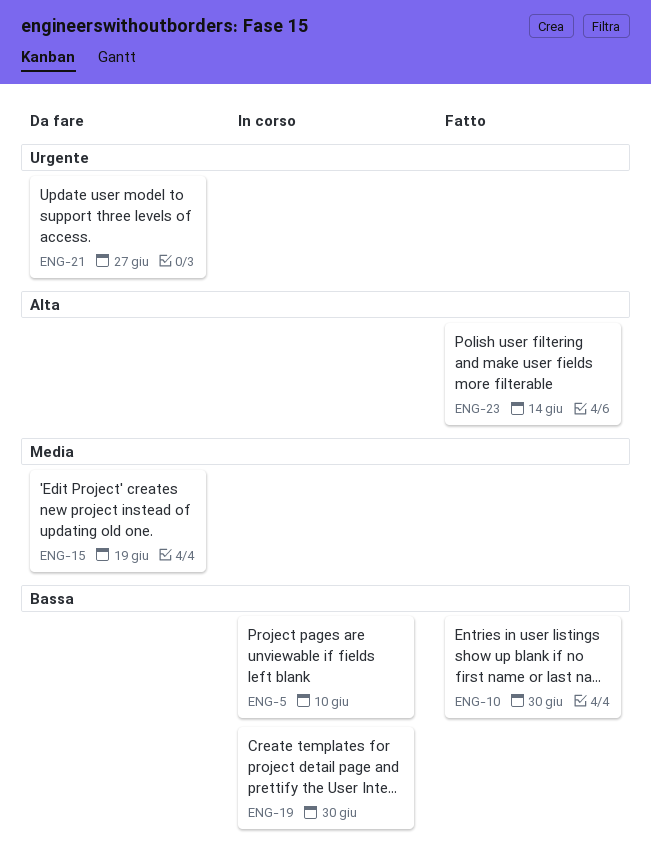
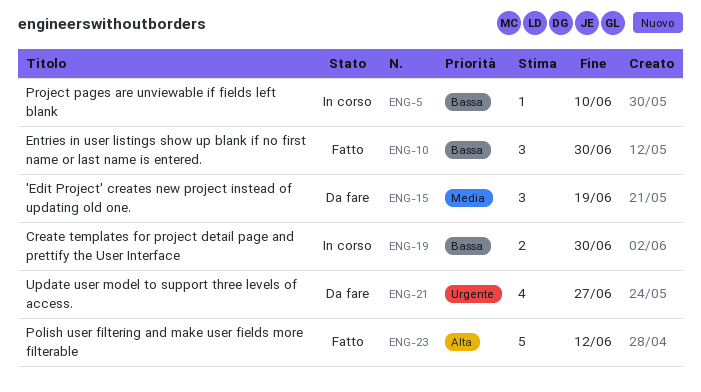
ENG-23, due: Jun 14 -> Jun 12

